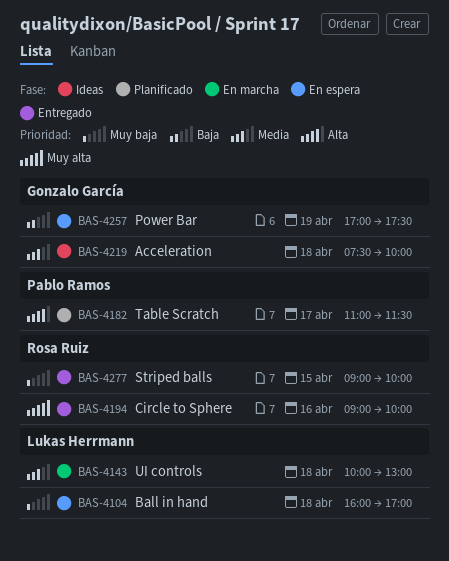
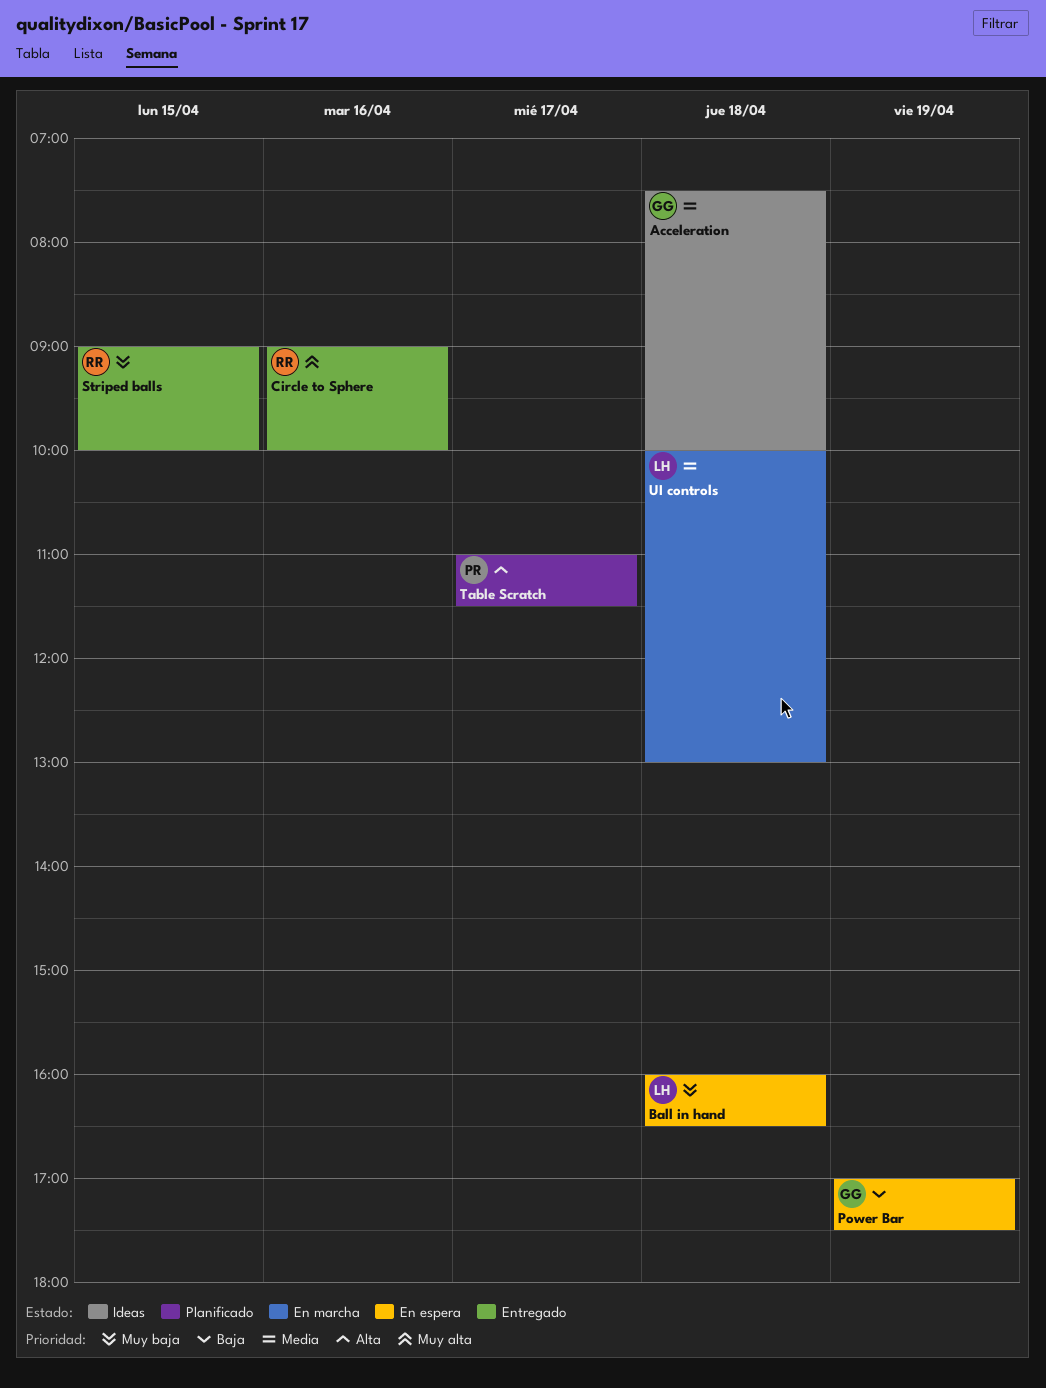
Ball in hand, ends: 17:00 -> 16:30

